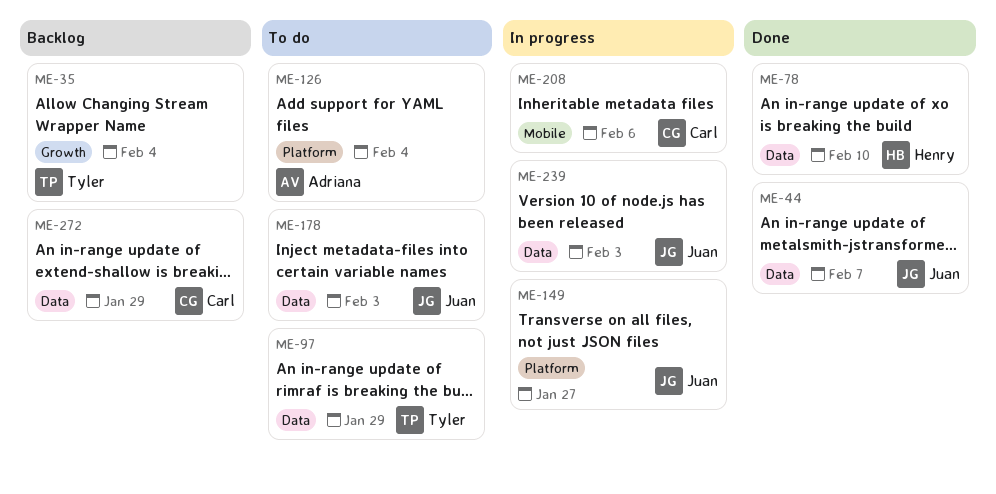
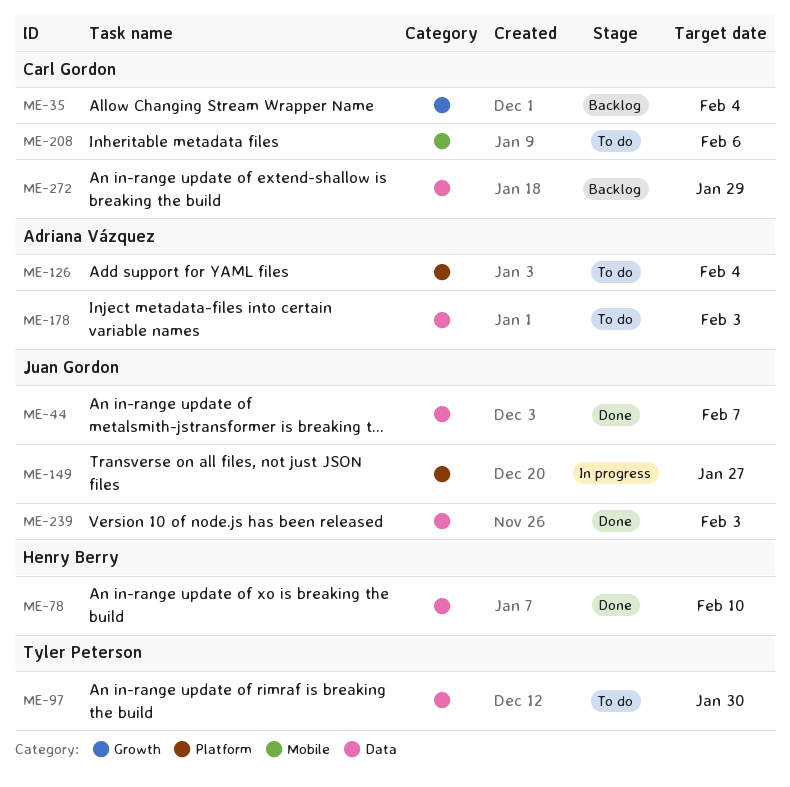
ME-35, owner: Tyler Peterson -> Carl Gordon
ME-97, due: Jan 29 -> Jan 30
ME-178, owner: Juan Gordon -> Adriana Vázquez
ME-208, status: In progress -> To do
ME-239, status: In progress -> Done

